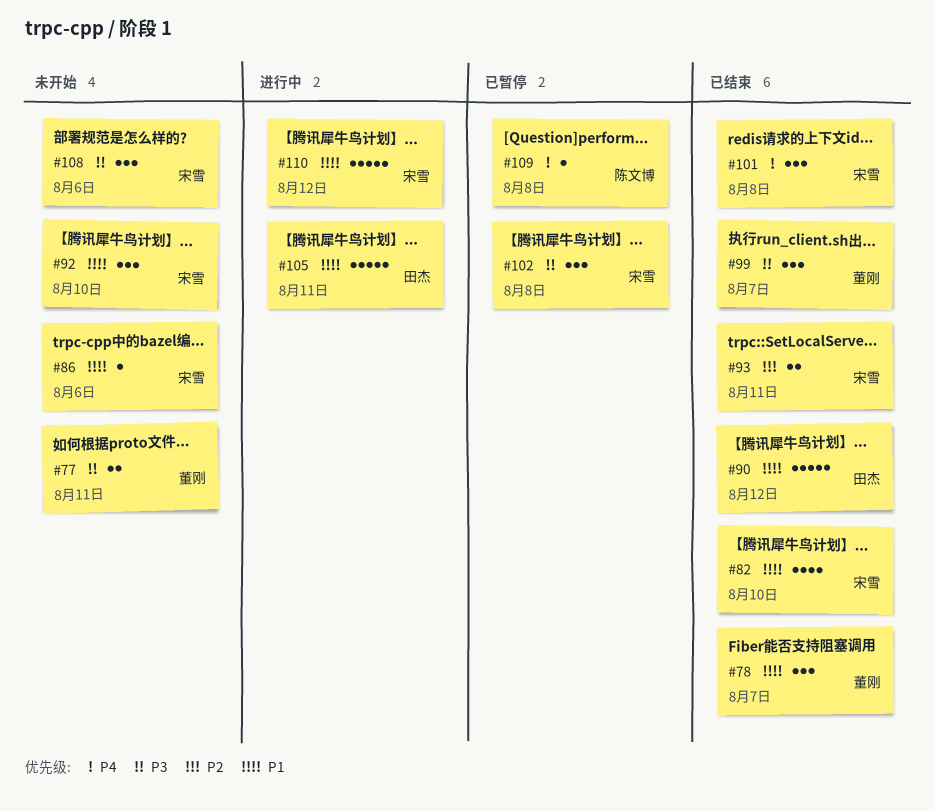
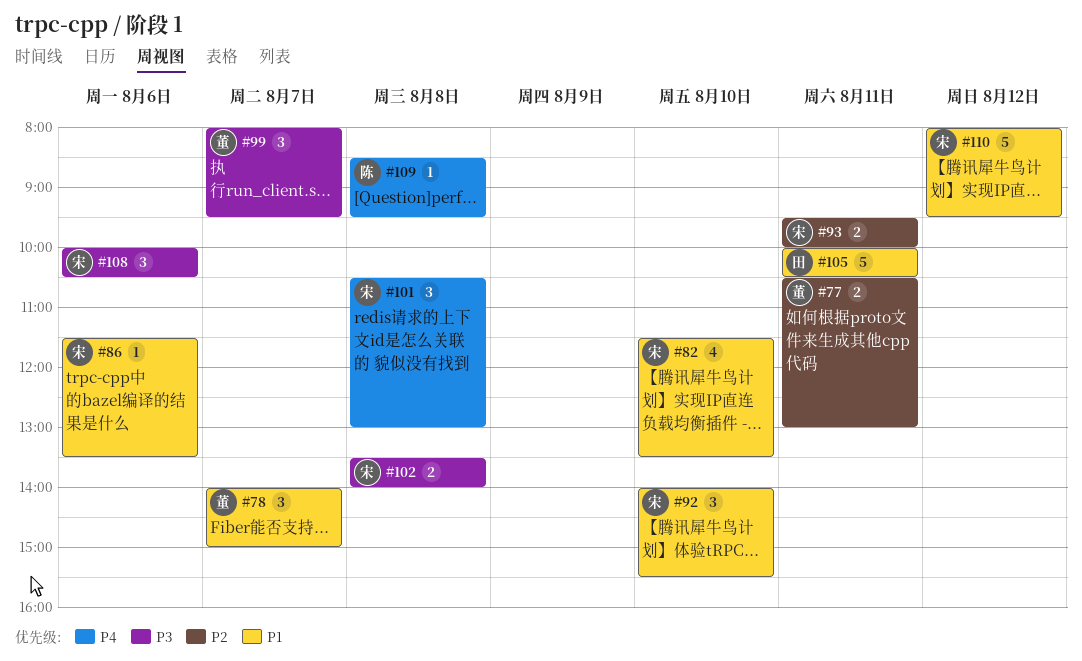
#77, priority: P3 -> P2
#90: present -> none
#102, estimate: 3 -> 2

